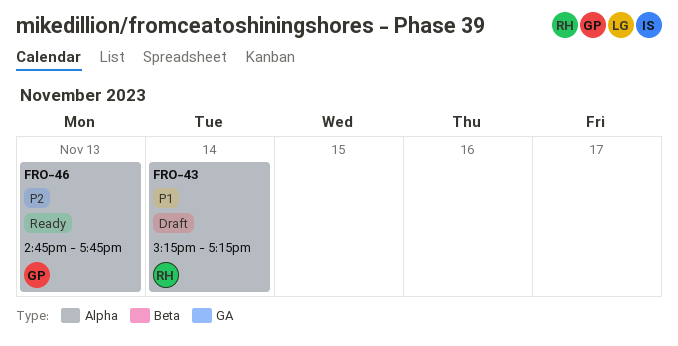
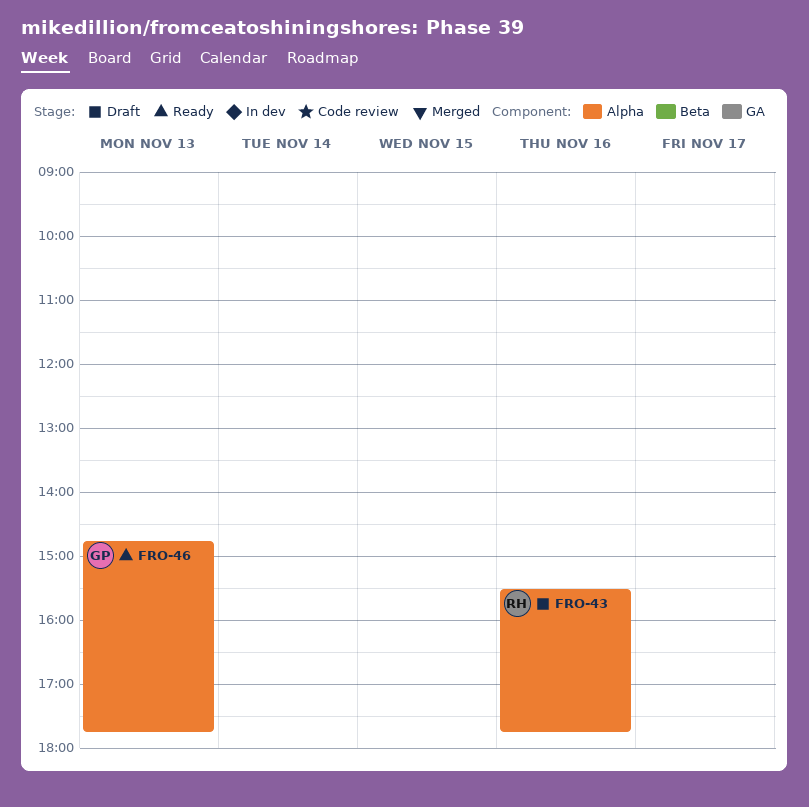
FRO-43, day: Nov 14 -> Nov 16
FRO-43, begins: 15:15 -> 15:30
FRO-43, ends: 17:15 -> 17:45

